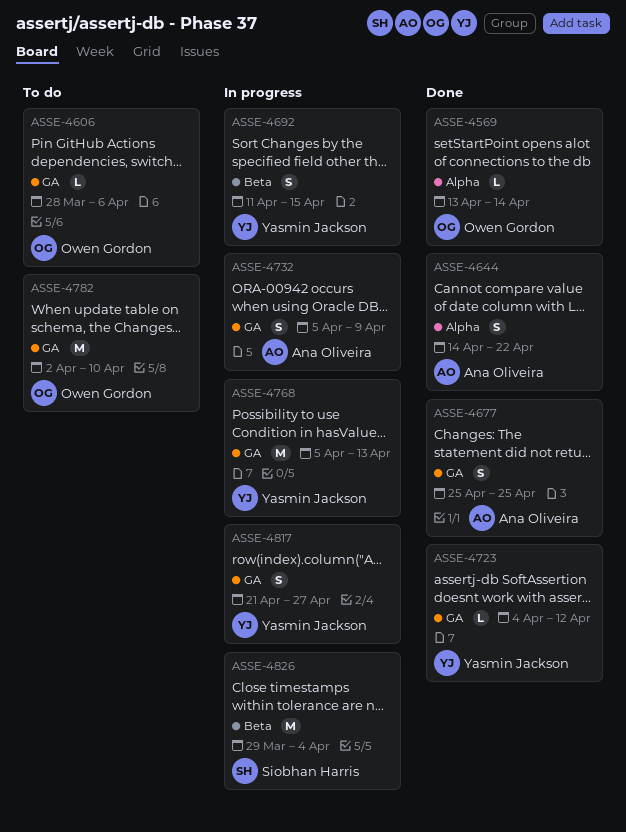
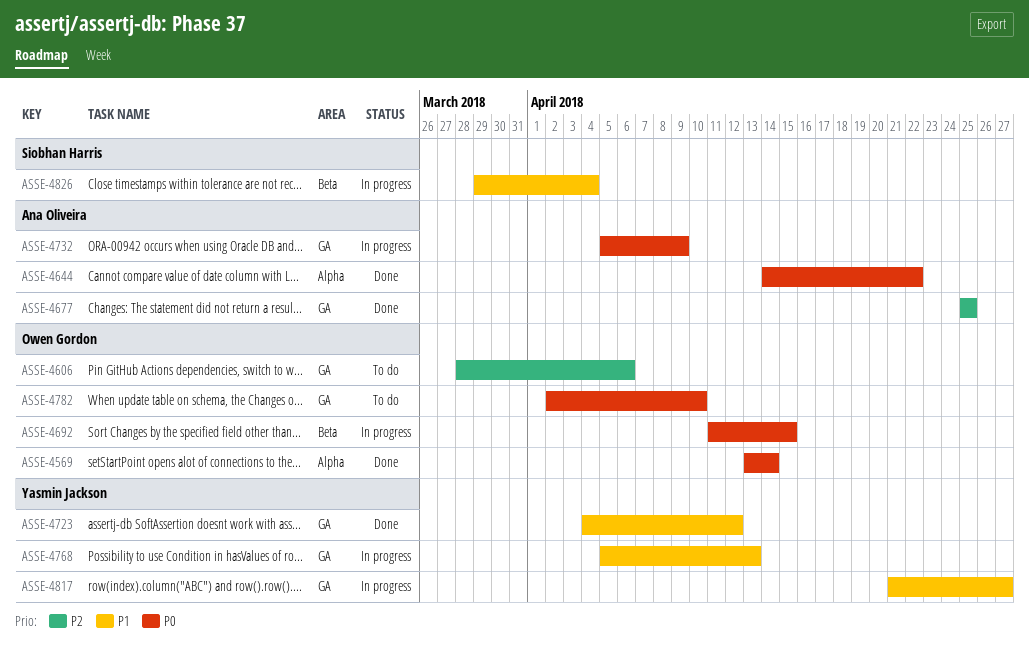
ASSE-4692, owner: Yasmin Jackson -> Owen Gordon

